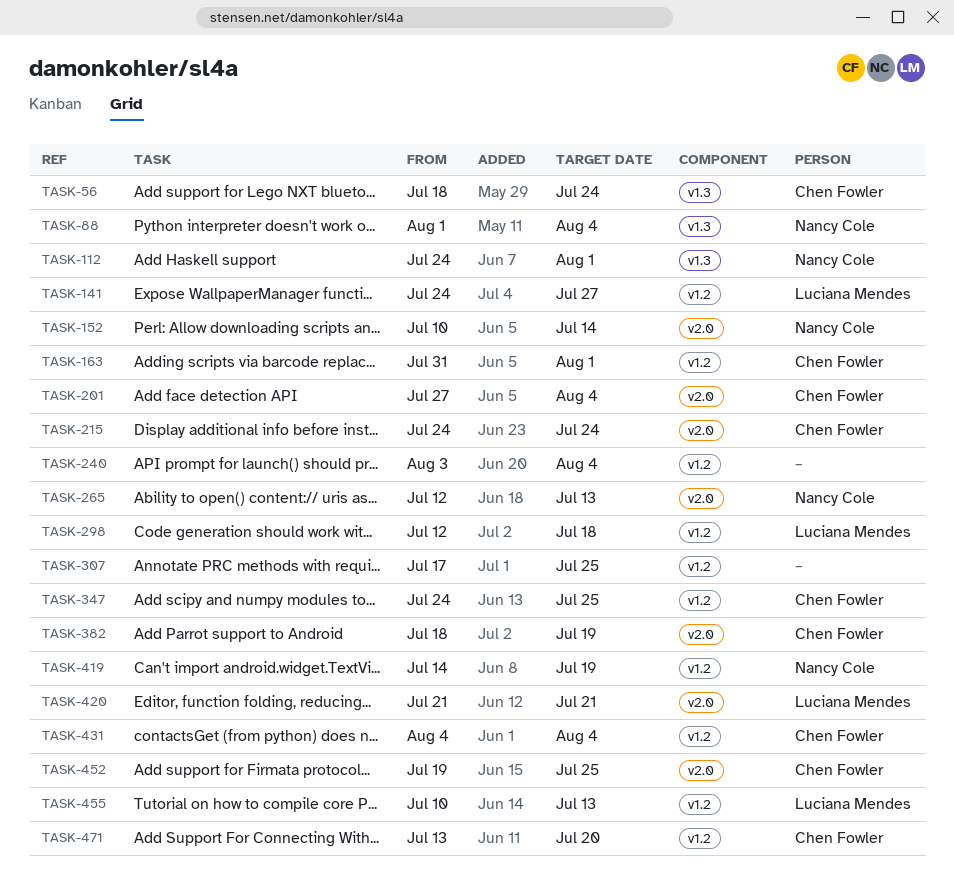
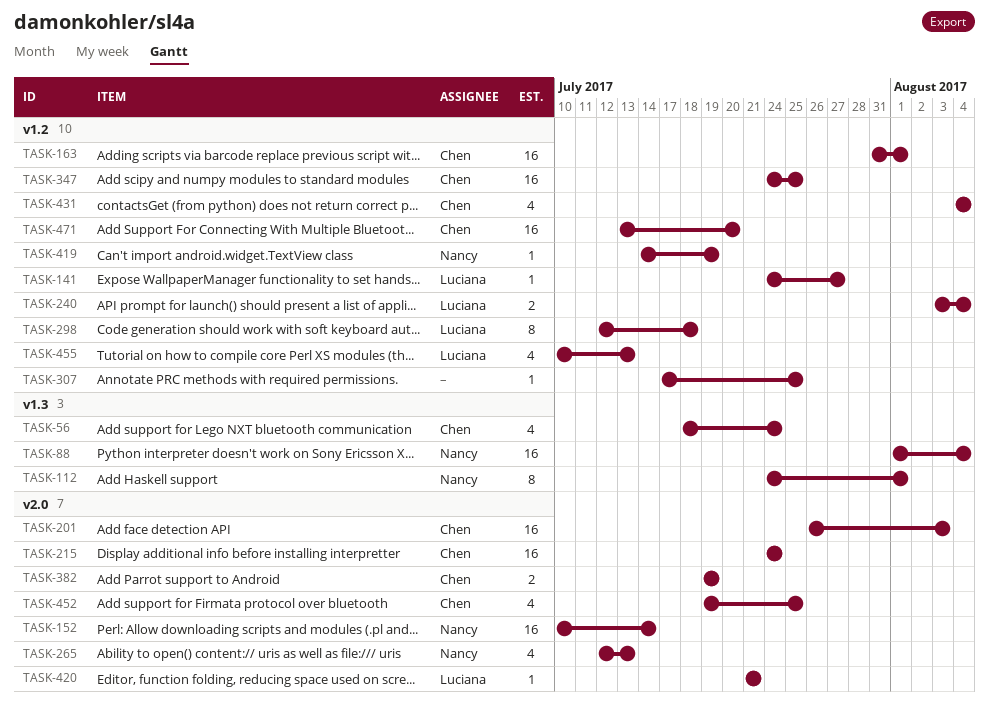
TASK-201, start: Jul 27 -> Jul 26
TASK-201, due: Aug 4 -> Aug 3
TASK-240, owner: none -> Luciana Mendes
TASK-382, start: Jul 18 -> Jul 19

